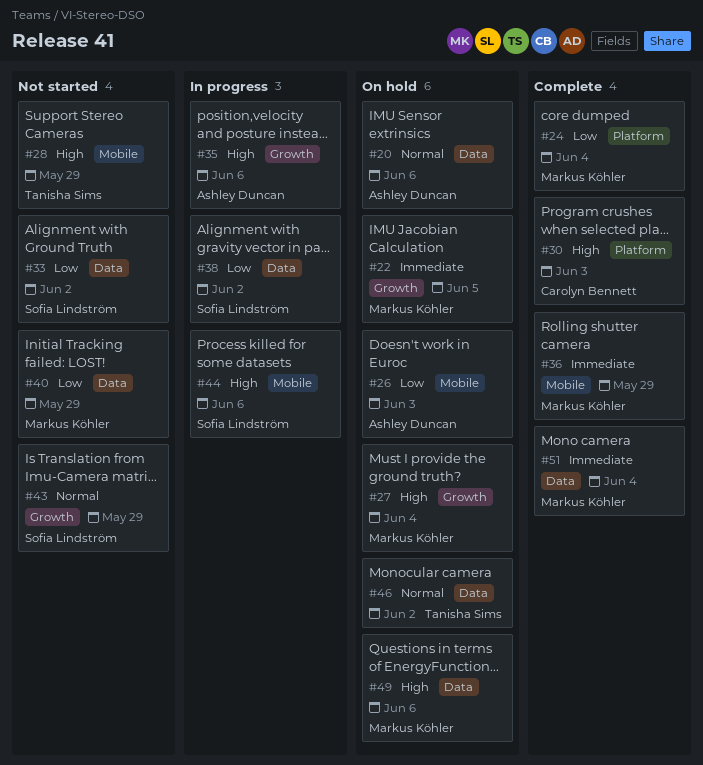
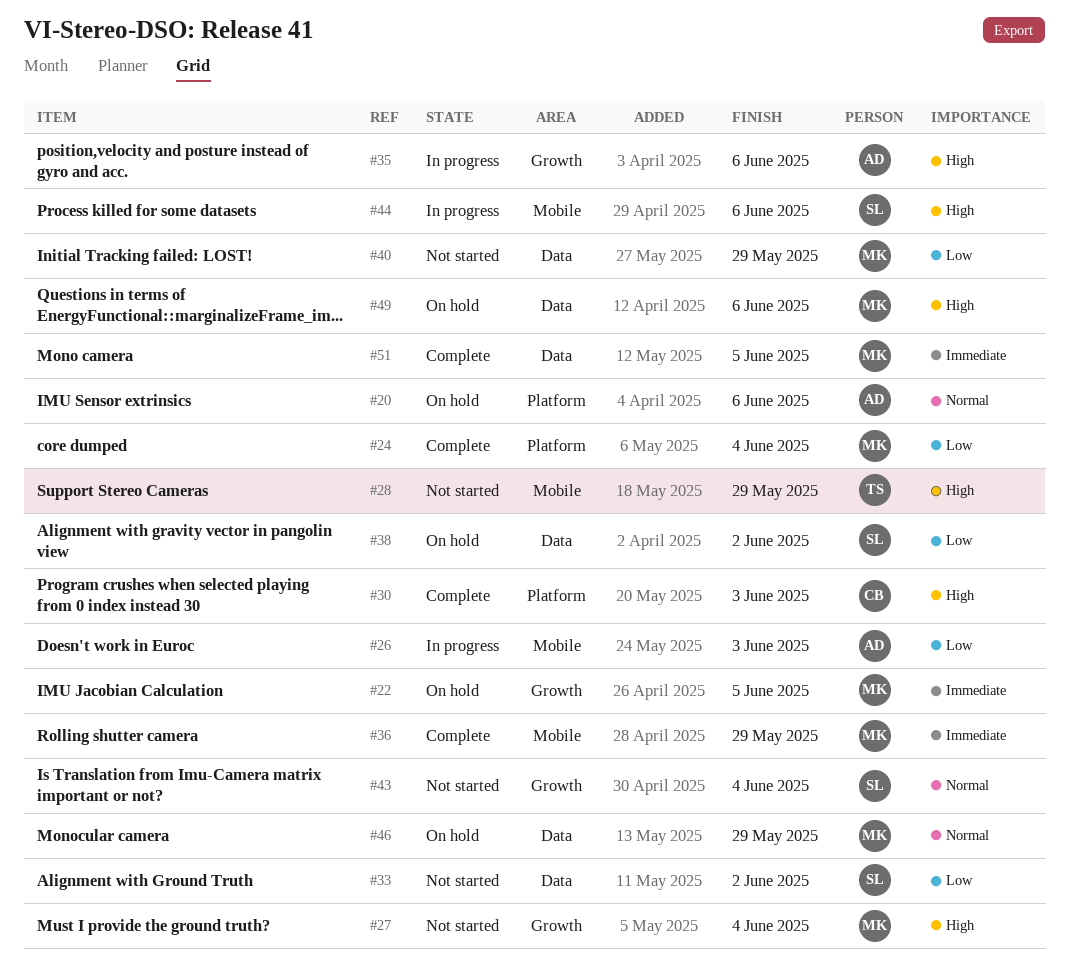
#20, label: Data -> Platform
#26, status: On hold -> In progress
#27, status: On hold -> Not started
#38, status: In progress -> On hold
#43, due: May 29 -> Jun 4
#46, owner: Tanisha Sims -> Markus Köhler
#46, due: Jun 2 -> May 29
#51, due: Jun 4 -> Jun 5

